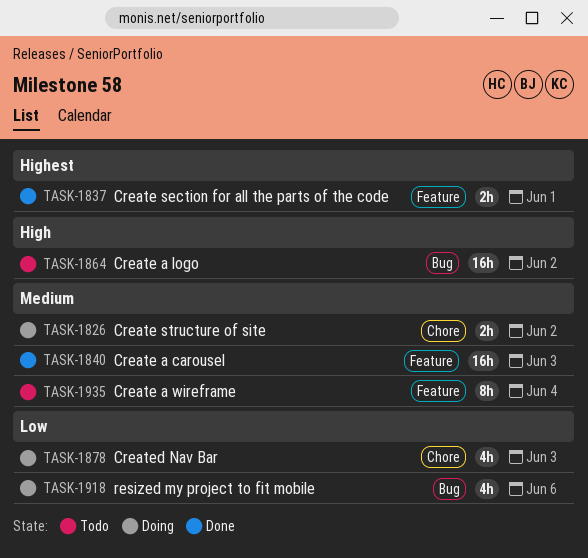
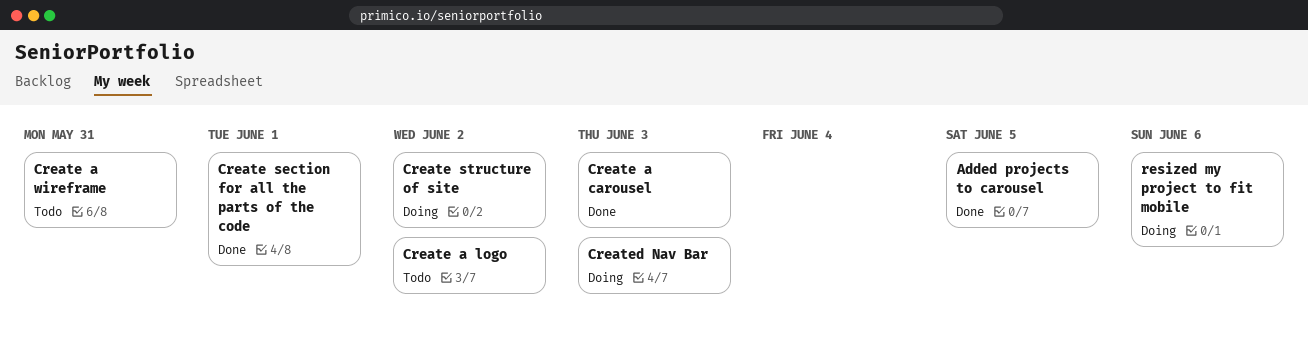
Added projects to carousel: none -> present
Create a wireframe, due: Jun 4 -> May 31

